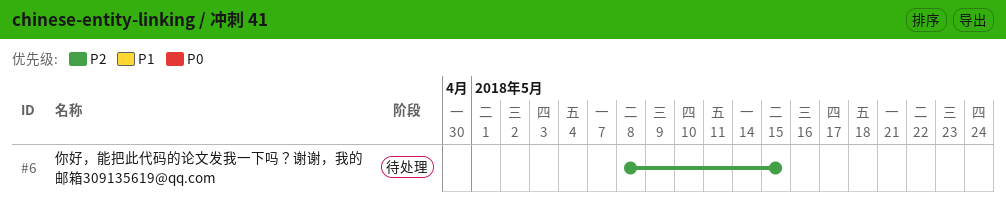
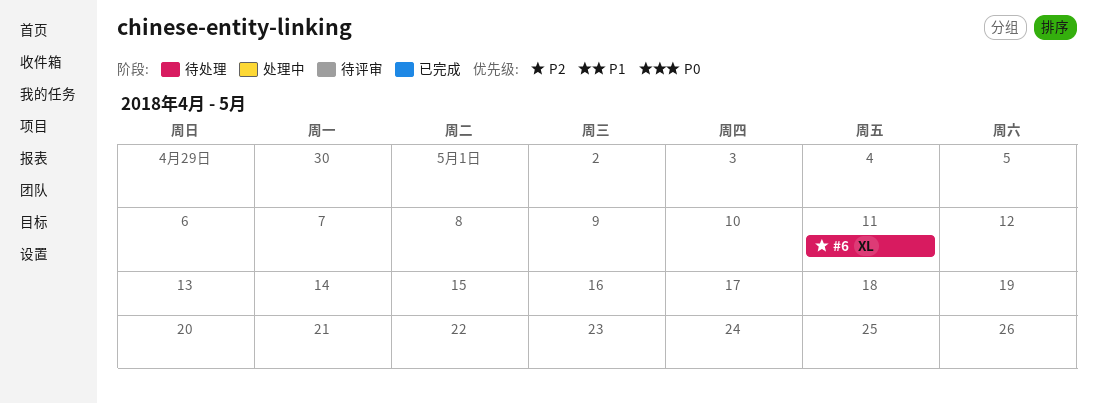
#6, start: May 8 -> May 11
#6, due: May 15 -> May 11

